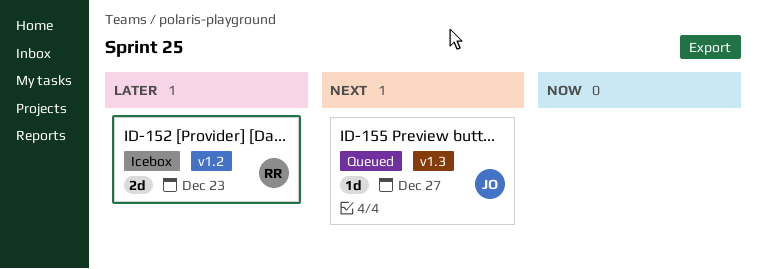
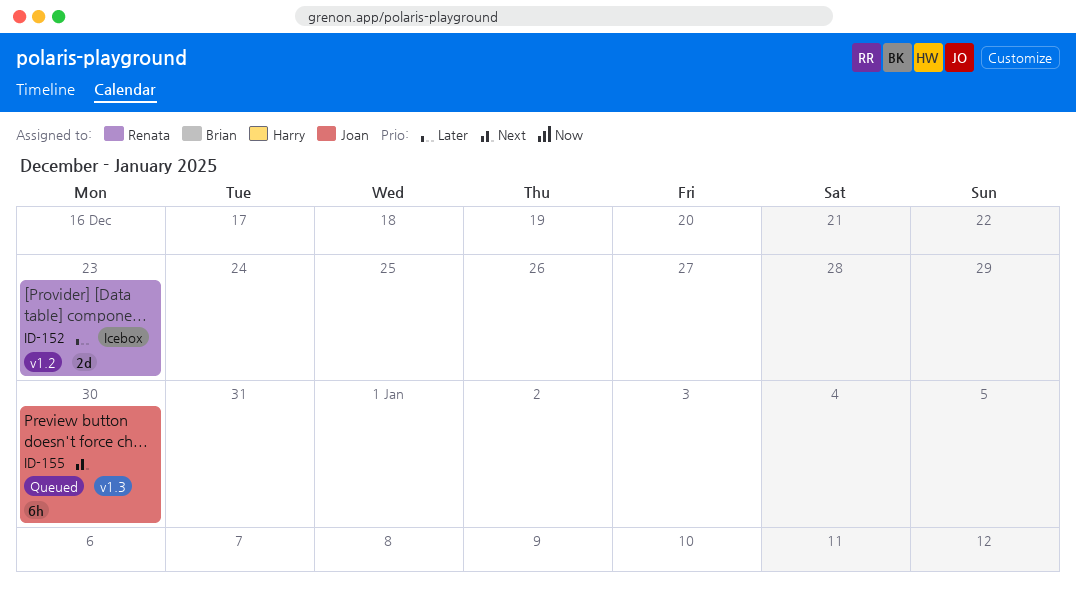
ID-155, estimate: 1d -> 6h
ID-155, due: Dec 27 -> Dec 30

